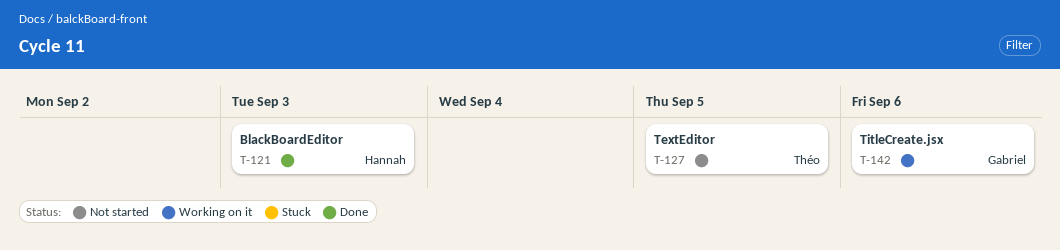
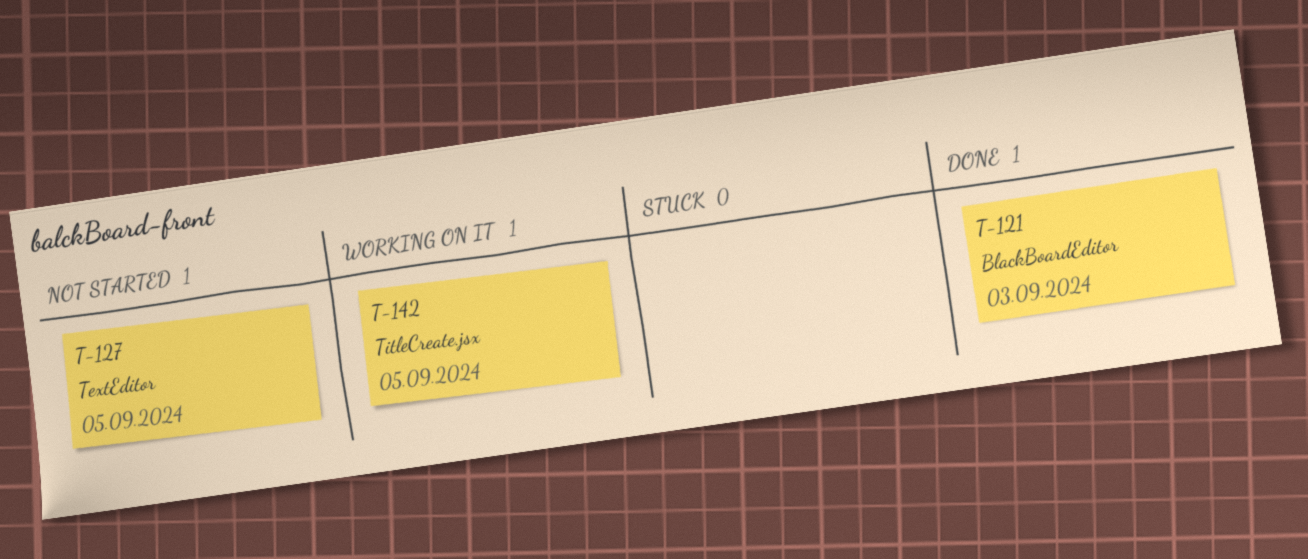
T-142, due: Sep 6 -> Sep 5

